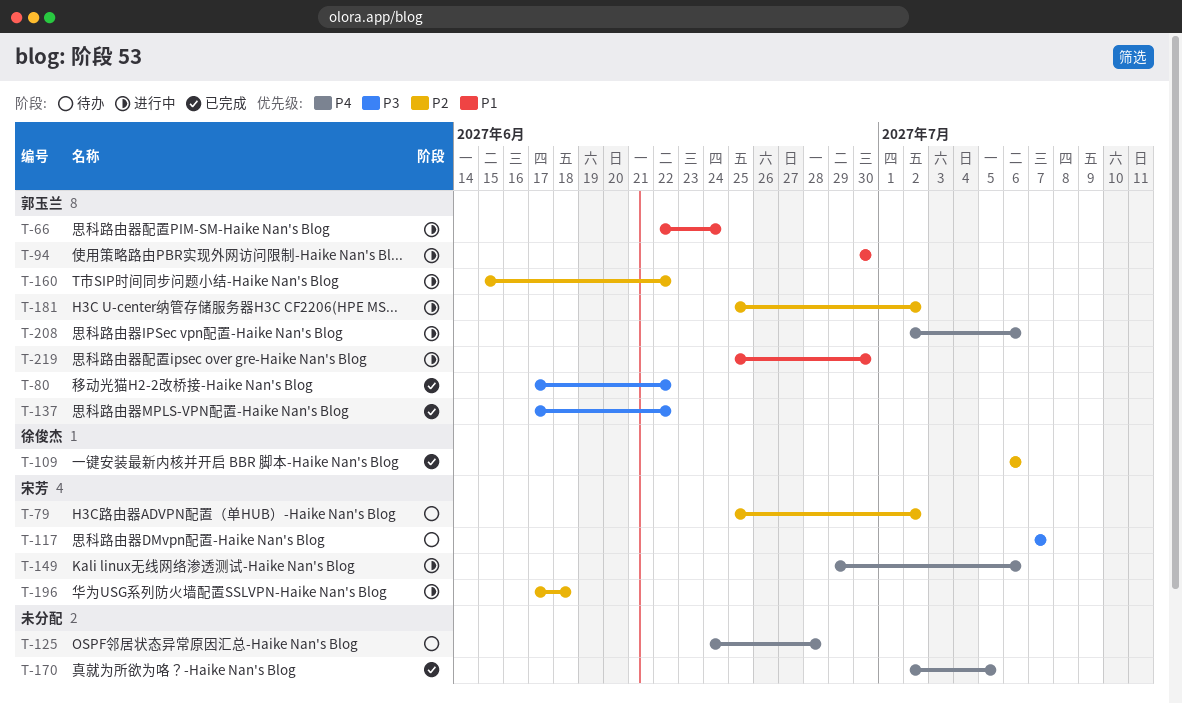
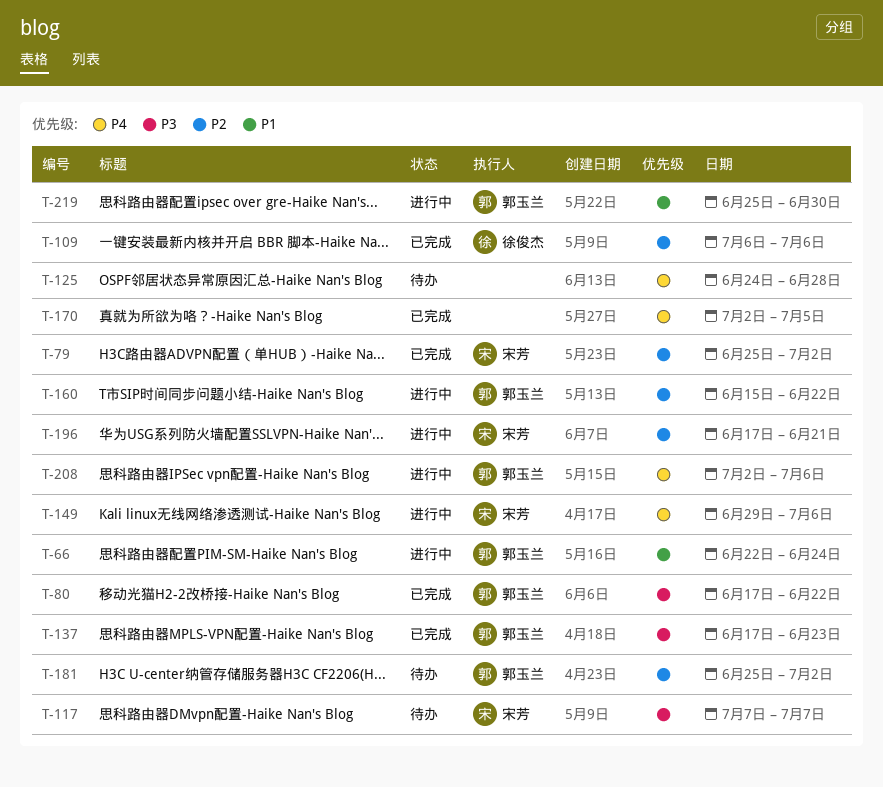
T-79, status: 待办 -> 已完成
T-94: present -> none
T-137, due: Jun 22 -> Jun 23
T-181, status: 进行中 -> 待办
T-196, due: Jun 18 -> Jun 21

